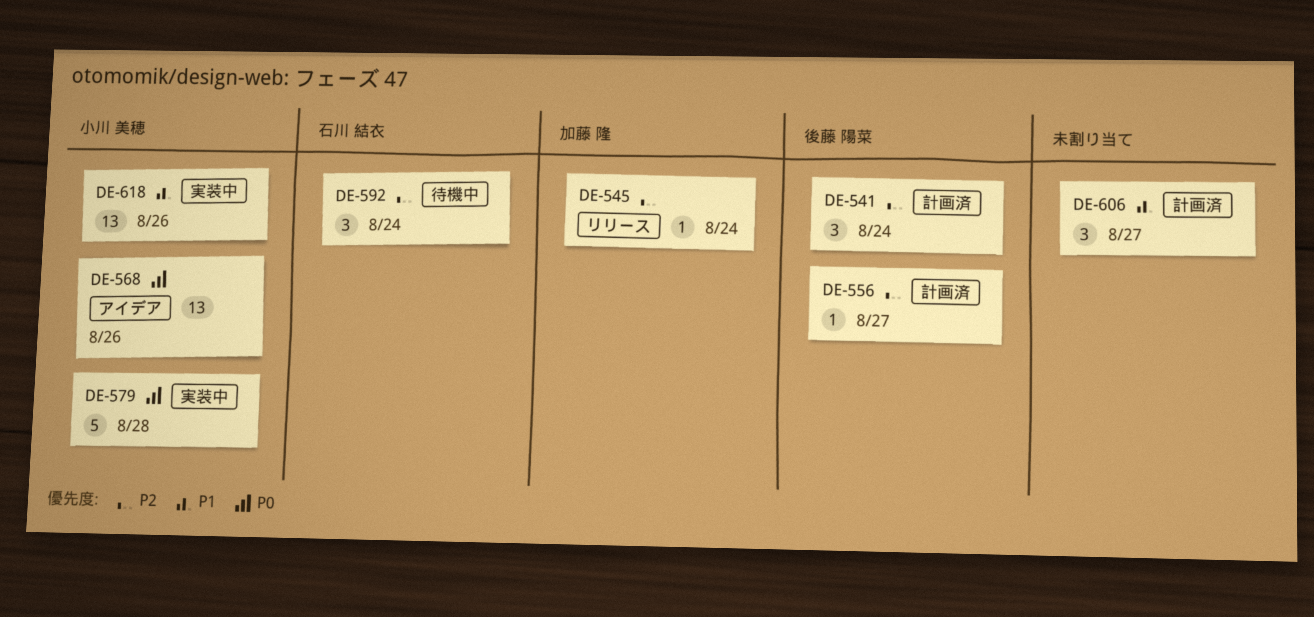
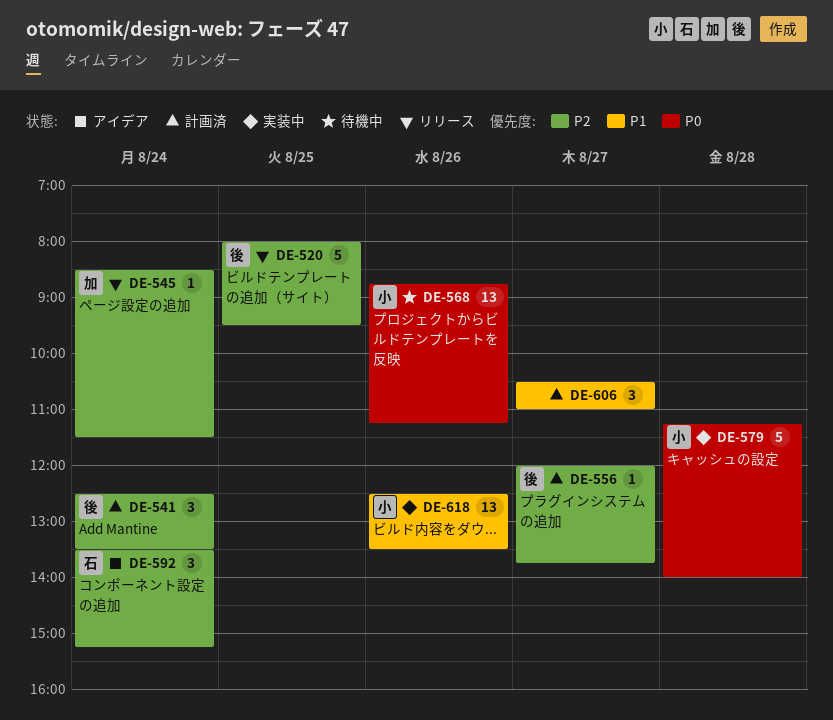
DE-520: none -> present
DE-568, status: アイデア -> 待機中
DE-592, status: 待機中 -> アイデア

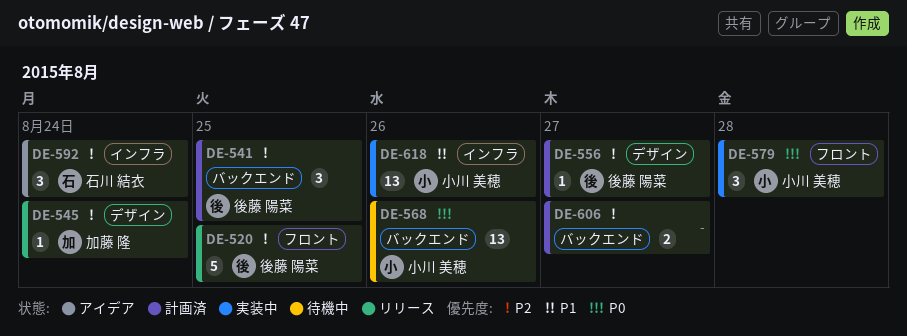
DE-541, day: Aug 24 -> Aug 25
DE-579, estimate: 5 -> 3
DE-606, priority: P1 -> P2
DE-606, estimate: 3 -> 2

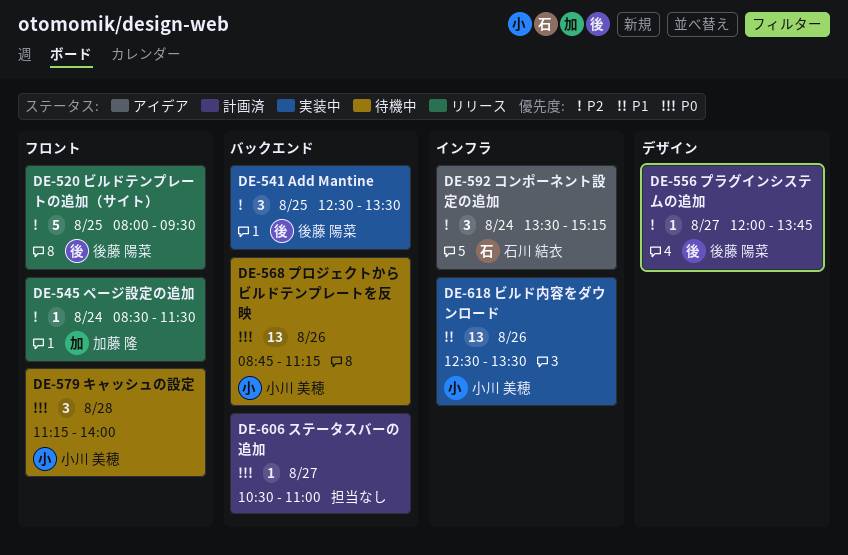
DE-541, status: 計画済 -> 実装中
DE-545, label: デザイン -> フロント
DE-579, status: 実装中 -> 待機中
DE-606, priority: P2 -> P0
DE-606, estimate: 2 -> 1

